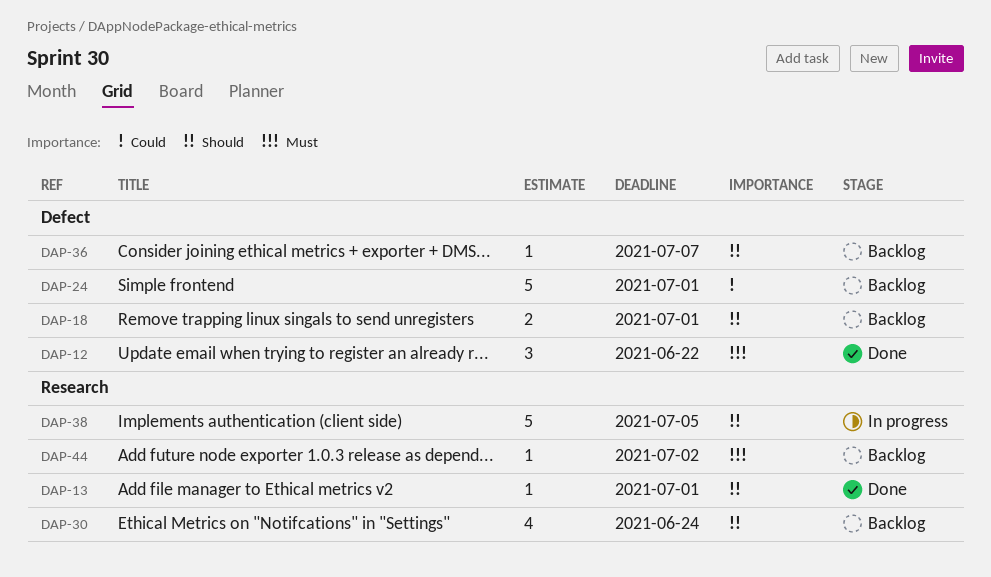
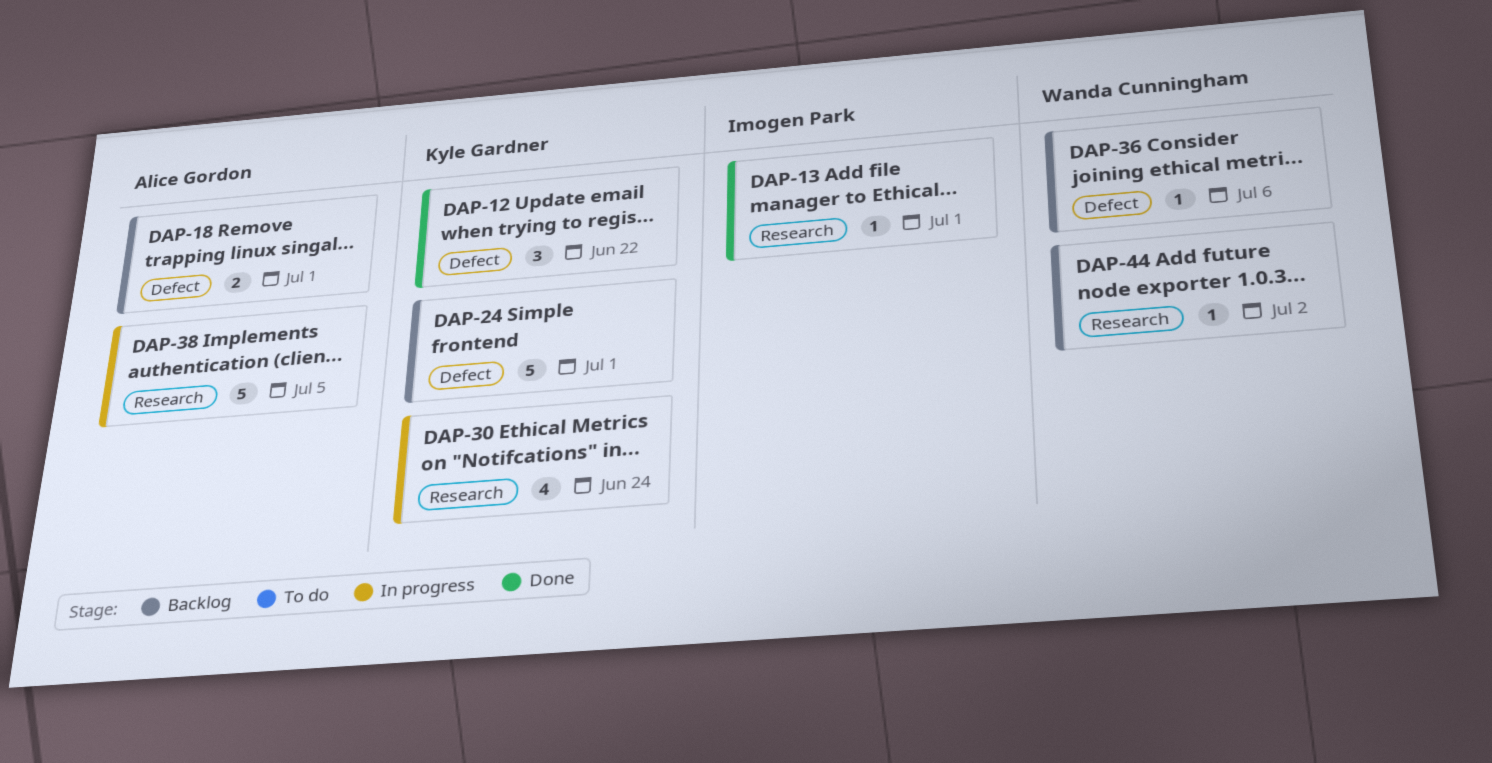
DAP-30, status: Backlog -> In progress
DAP-36, due: Jul 7 -> Jul 6

